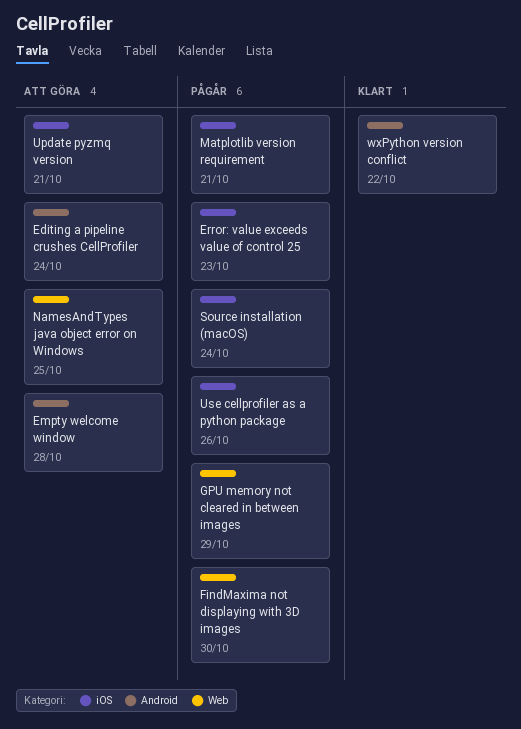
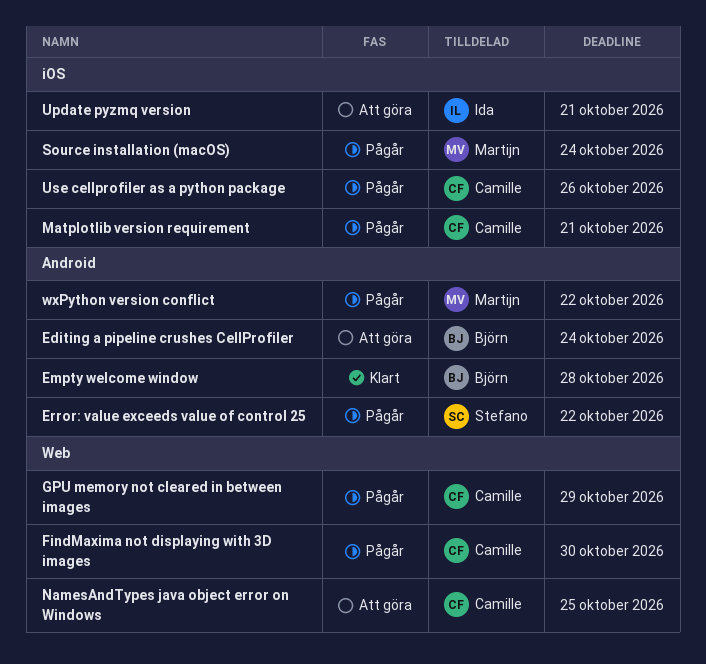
Empty welcome window, status: Att göra -> Klart
Error: value exceeds value of control 25, label: iOS -> Android
Error: value exceeds value of control 25, due: Oct 23 -> Oct 22
wxPython version conflict, status: Klart -> Pågår

